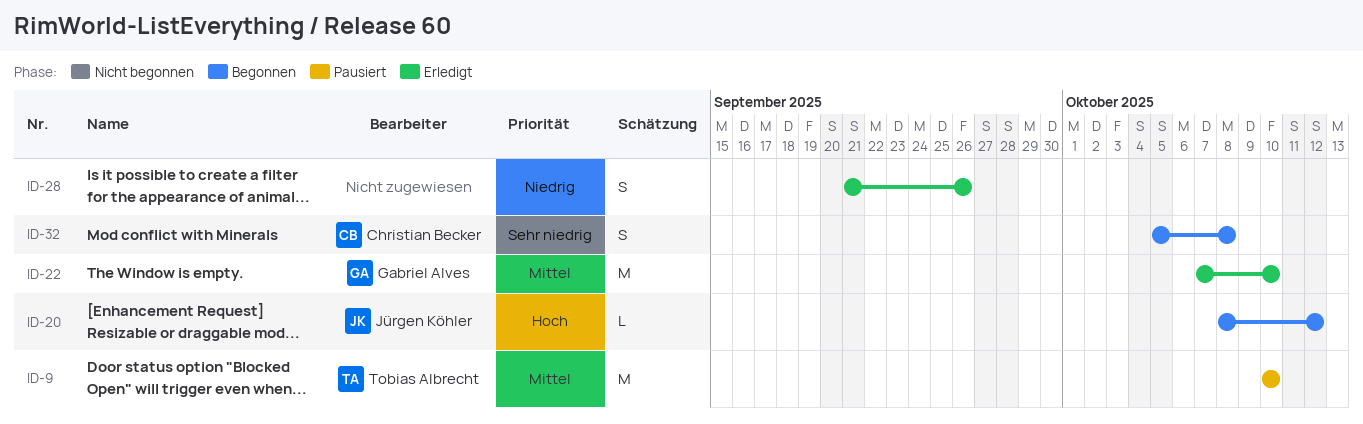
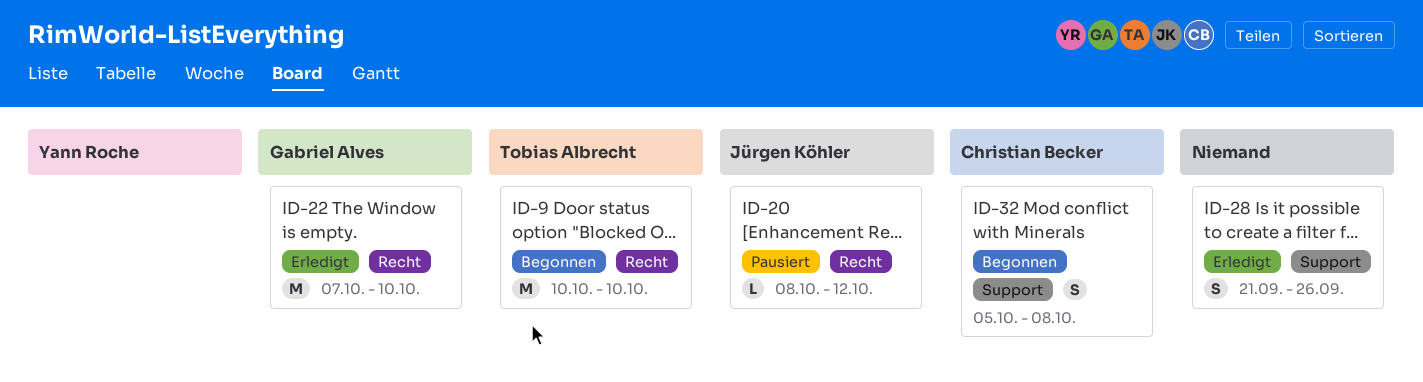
ID-9, status: Pausiert -> Begonnen
ID-20, status: Begonnen -> Pausiert

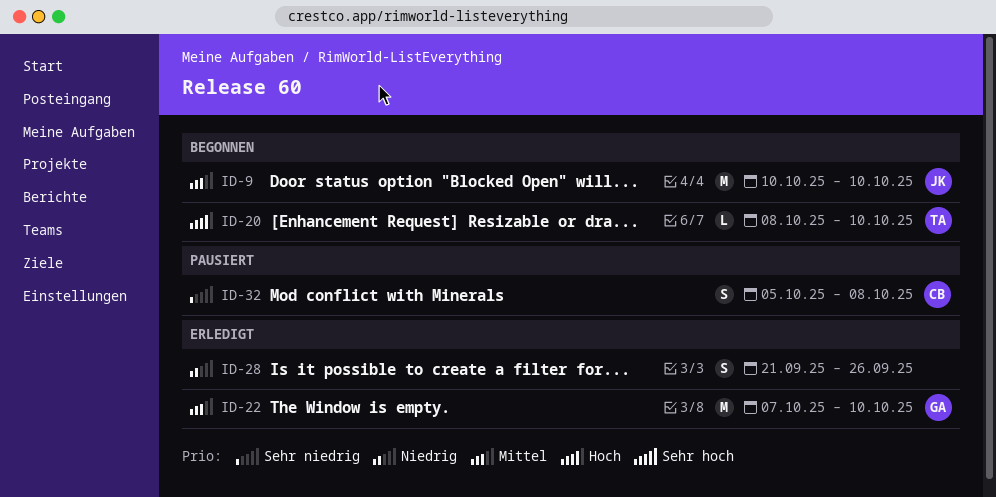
ID-9, owner: Tobias Albrecht -> Jürgen Köhler
ID-20, status: Pausiert -> Begonnen
ID-20, owner: Jürgen Köhler -> Tobias Albrecht
ID-20, due: Oct 12 -> Oct 10
ID-32, status: Begonnen -> Pausiert

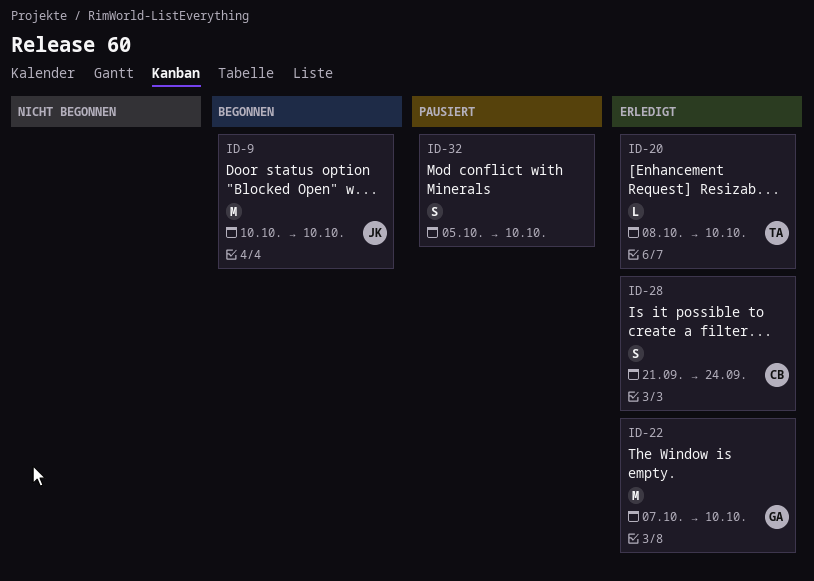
ID-20, status: Begonnen -> Erledigt
ID-28, owner: none -> CB
ID-28, due: Sep 26 -> Sep 24
ID-32, owner: CB -> none
ID-32, due: Oct 8 -> Oct 10

